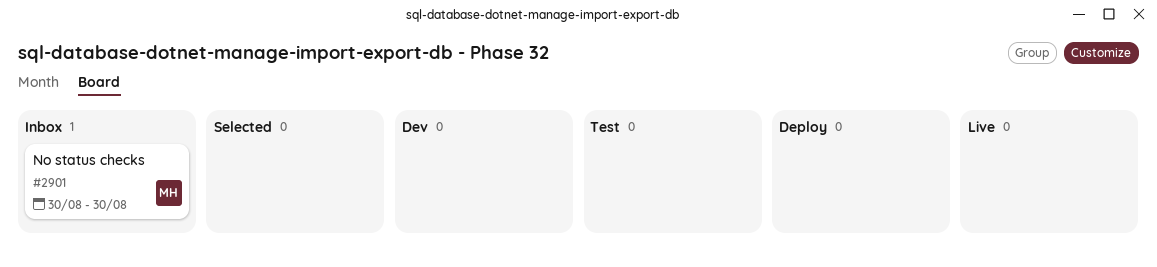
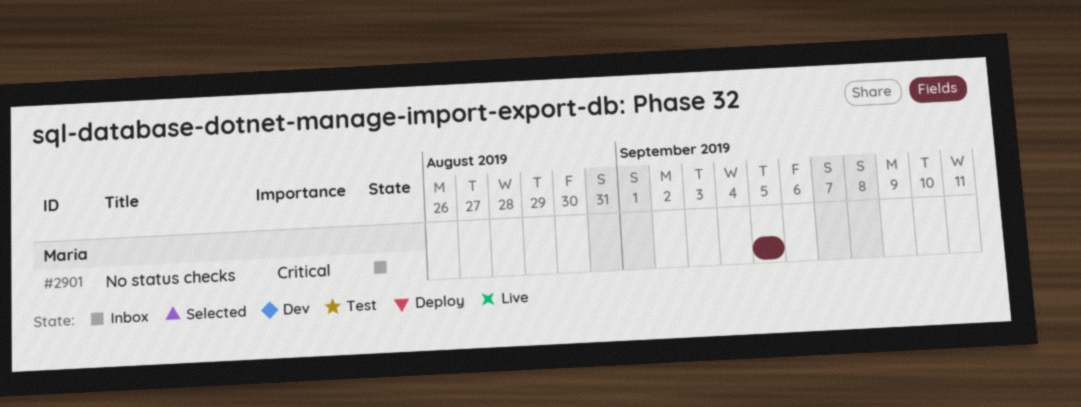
#2901, start: Aug 30 -> Sep 5
#2901, due: Aug 30 -> Sep 5

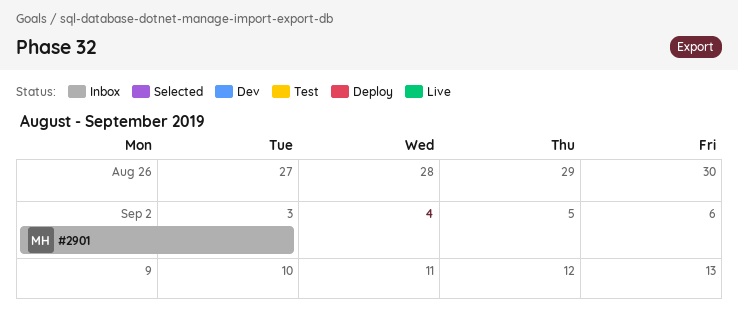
#2901, start: Sep 5 -> Sep 2
#2901, due: Sep 5 -> Sep 3

